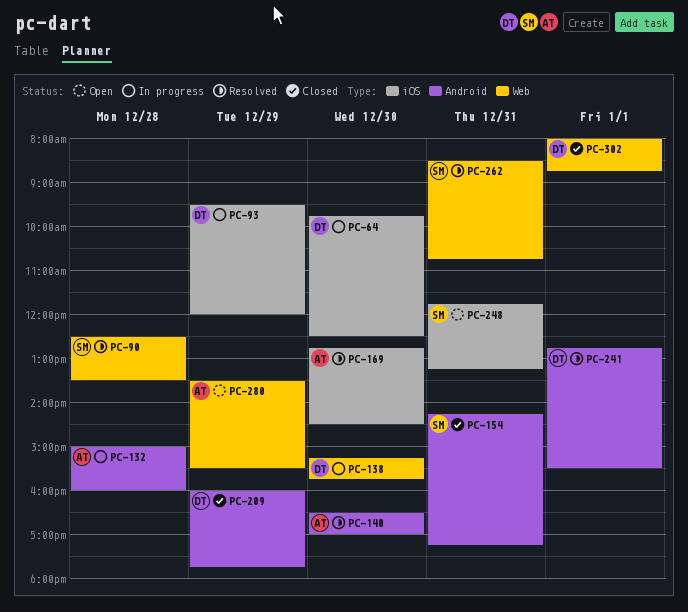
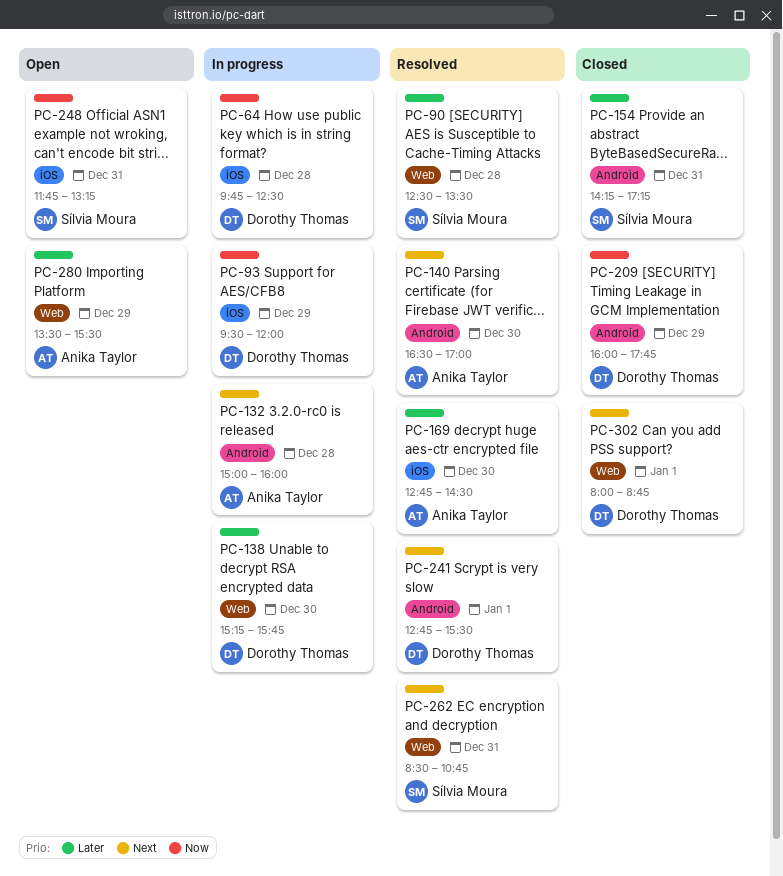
PC-64, day: Dec 30 -> Dec 28

